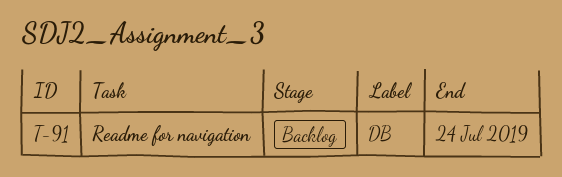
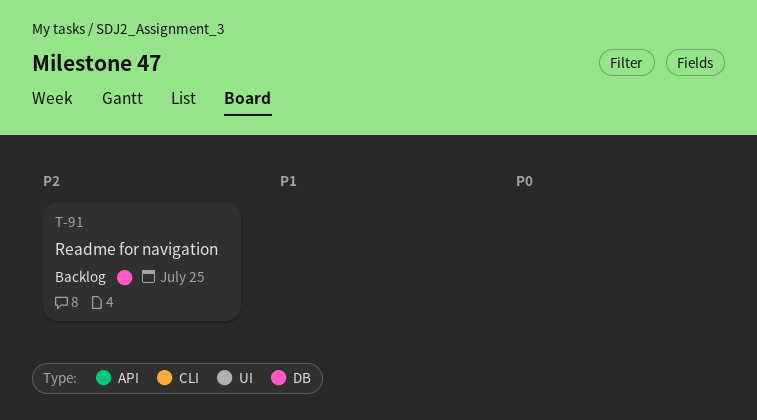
T-91, due: Jul 24 -> Jul 25

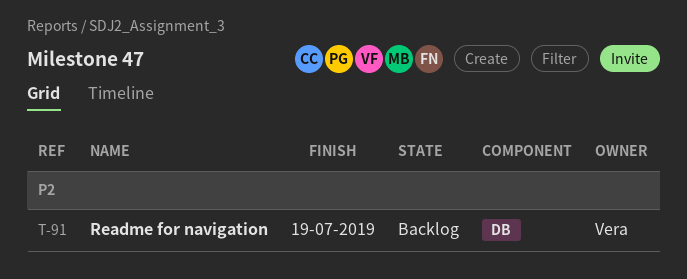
T-91, due: Jul 25 -> Jul 19

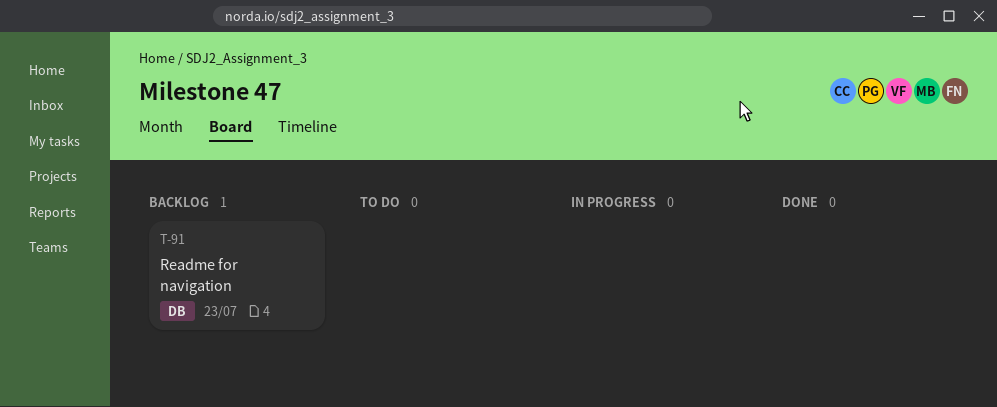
T-91, due: Jul 19 -> Jul 23

